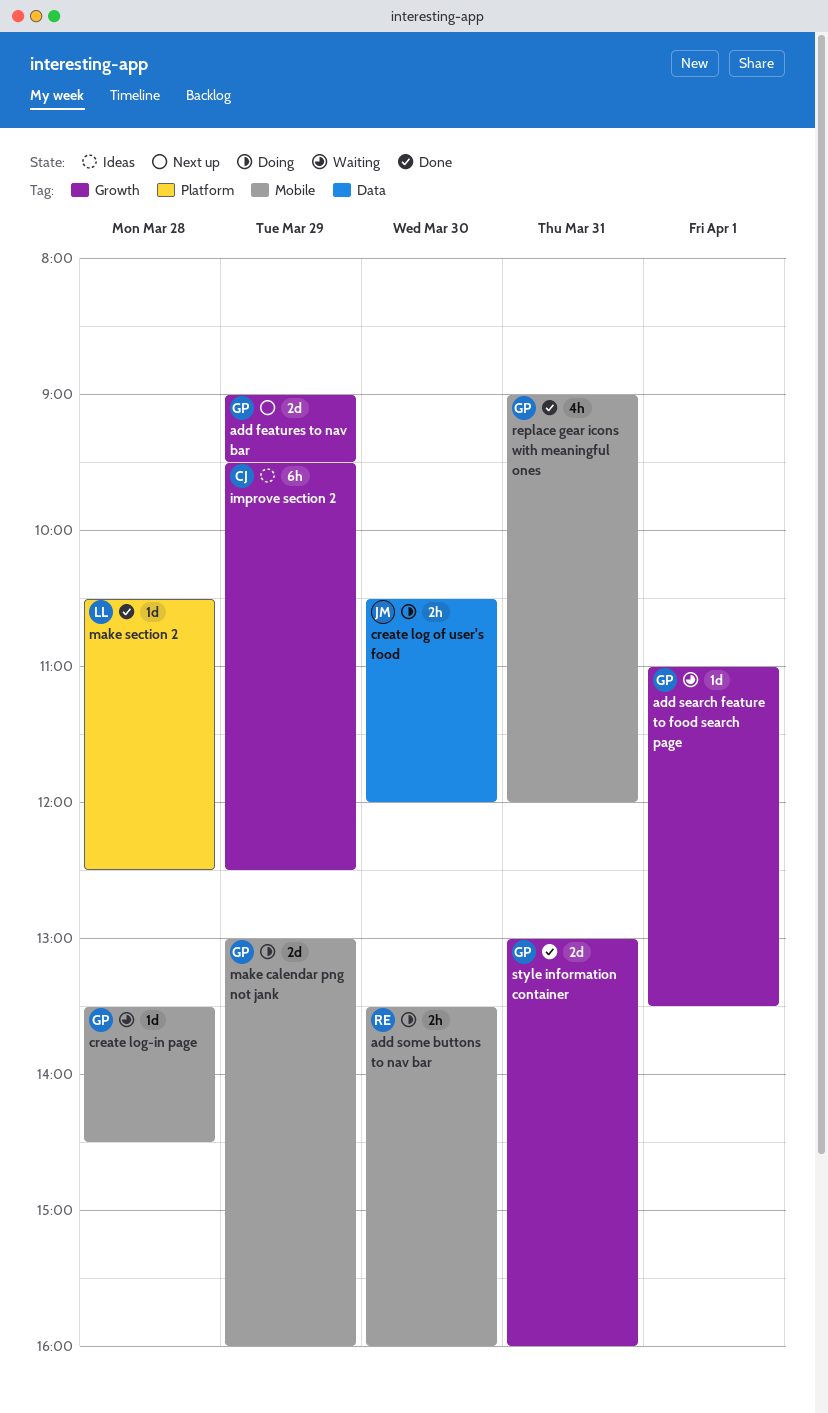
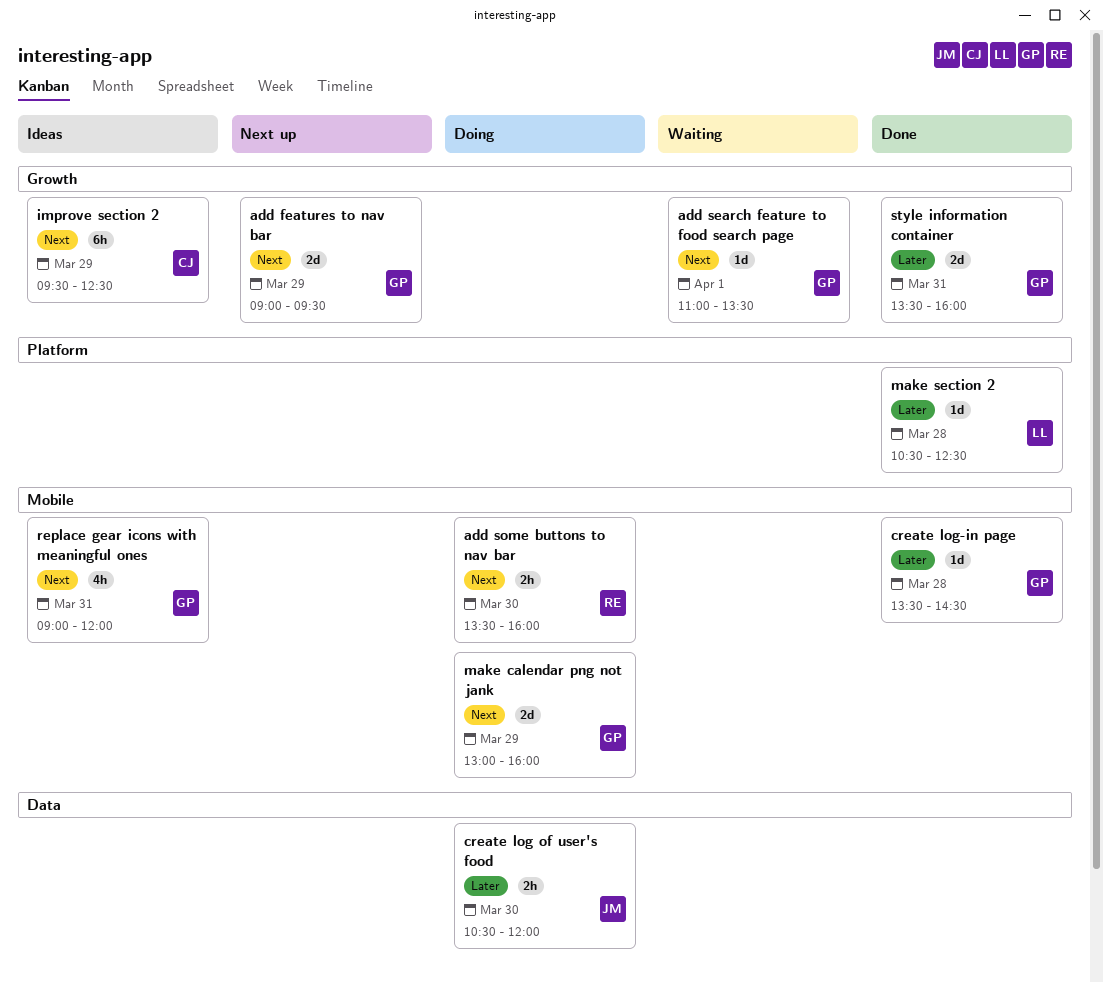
create log-in page, status: Waiting -> Done
replace gear icons with meaningful ones, status: Done -> Ideas
style information container, begins: 13:00 -> 13:30

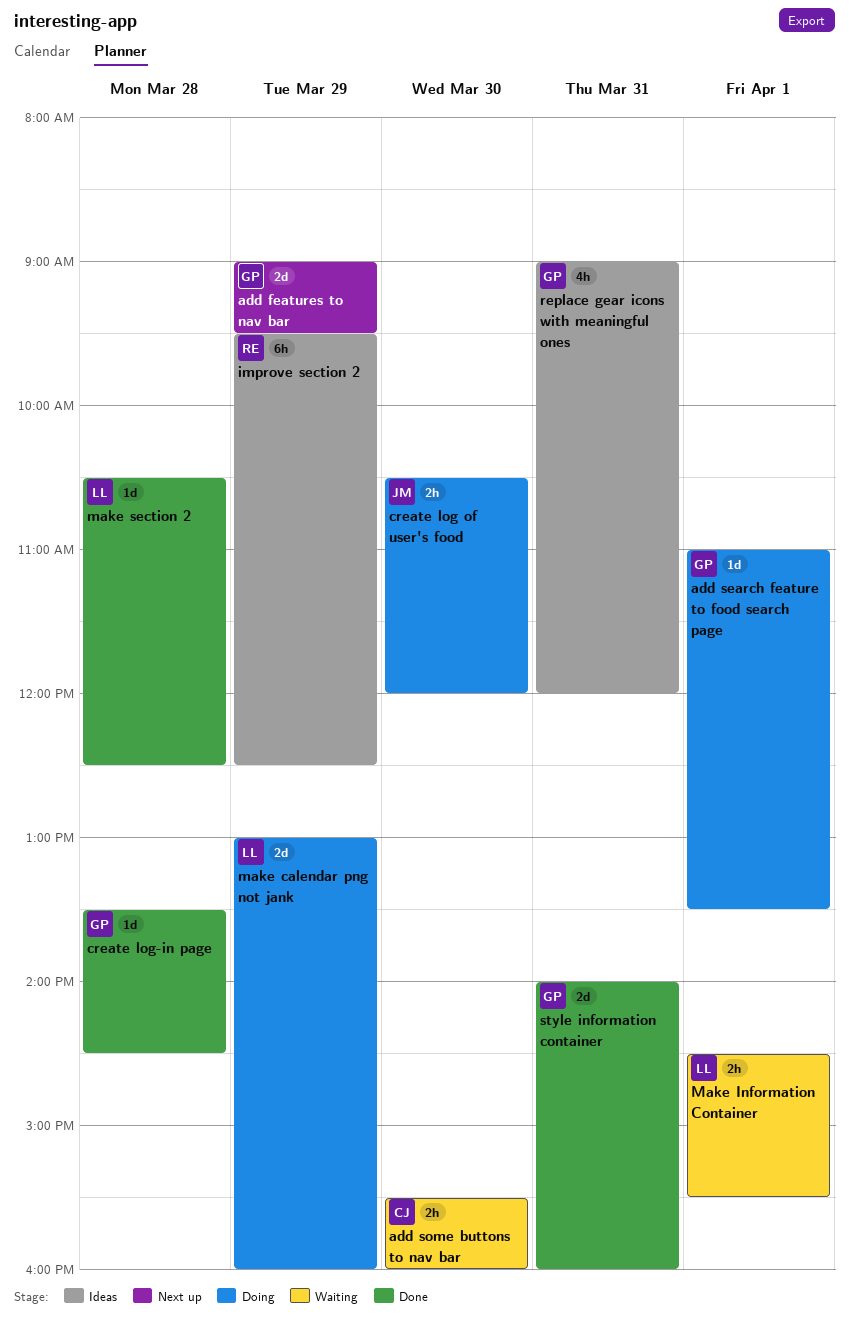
add search feature to food search page, status: Waiting -> Doing
add some buttons to nav bar, status: Doing -> Waiting
add some buttons to nav bar, owner: RE -> CJ
add some buttons to nav bar, begins: 13:30 -> 15:30
improve section 2, owner: CJ -> RE
make calendar png not jank, owner: GP -> LL
Make Information Container: none -> present
style information container, begins: 13:30 -> 14:00

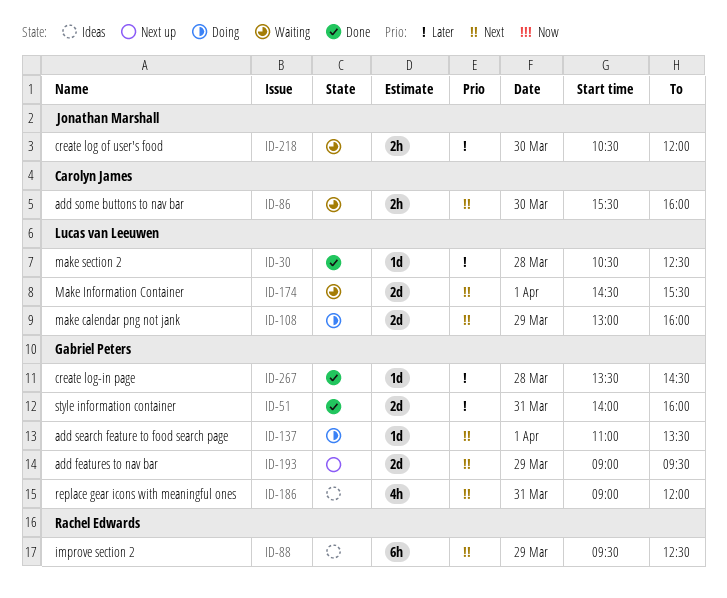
create log of user's food, status: Doing -> Waiting
Make Information Container, estimate: 2h -> 2d

